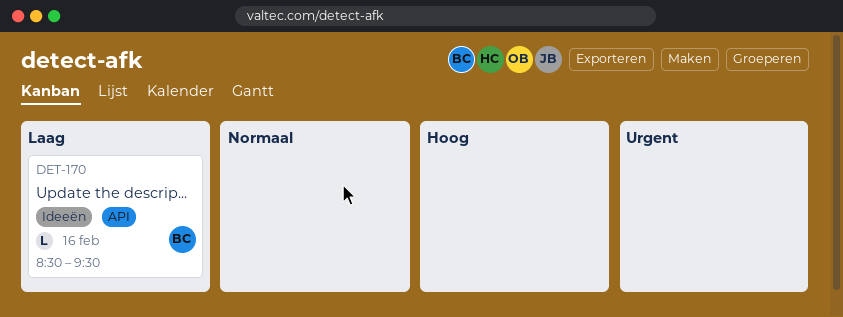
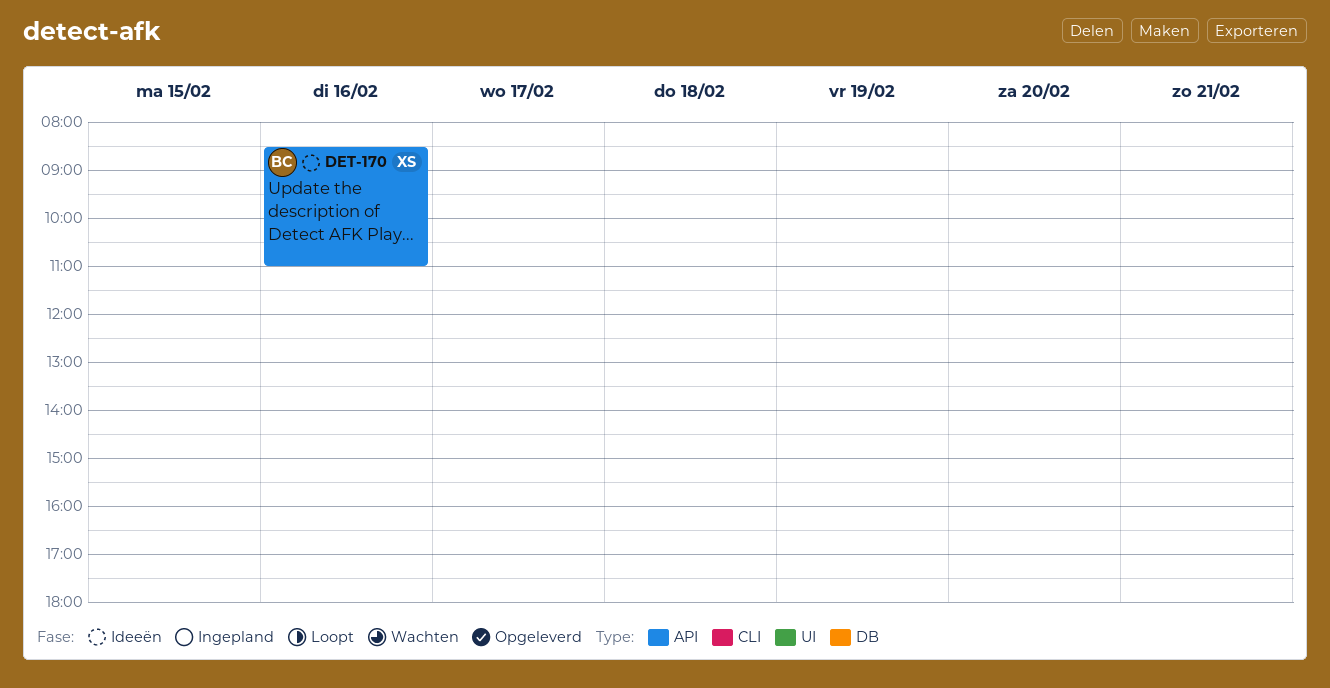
DET-170, estimate: L -> XS
DET-170, ends: 09:30 -> 11:00

